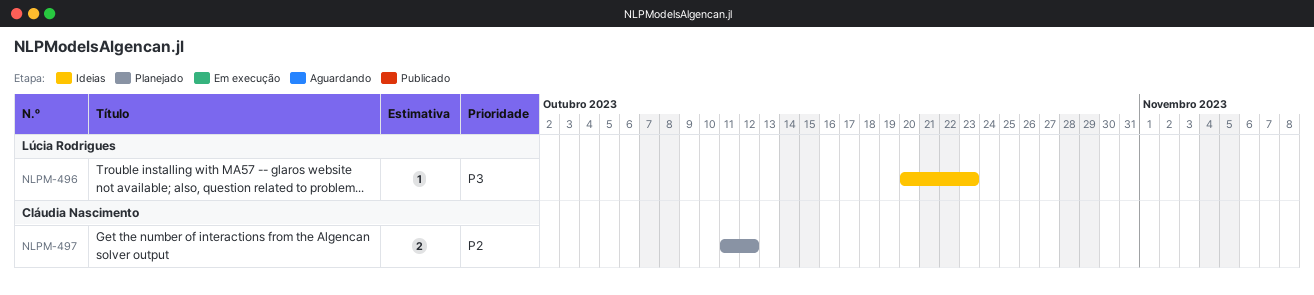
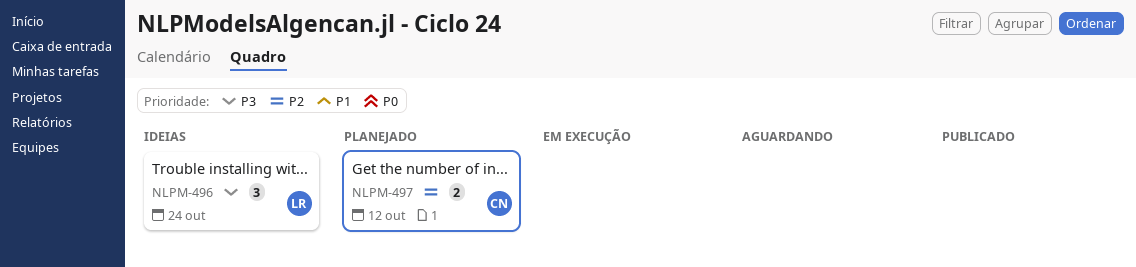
NLPM-496, estimate: 1 -> 3
NLPM-496, due: Oct 23 -> Oct 24

